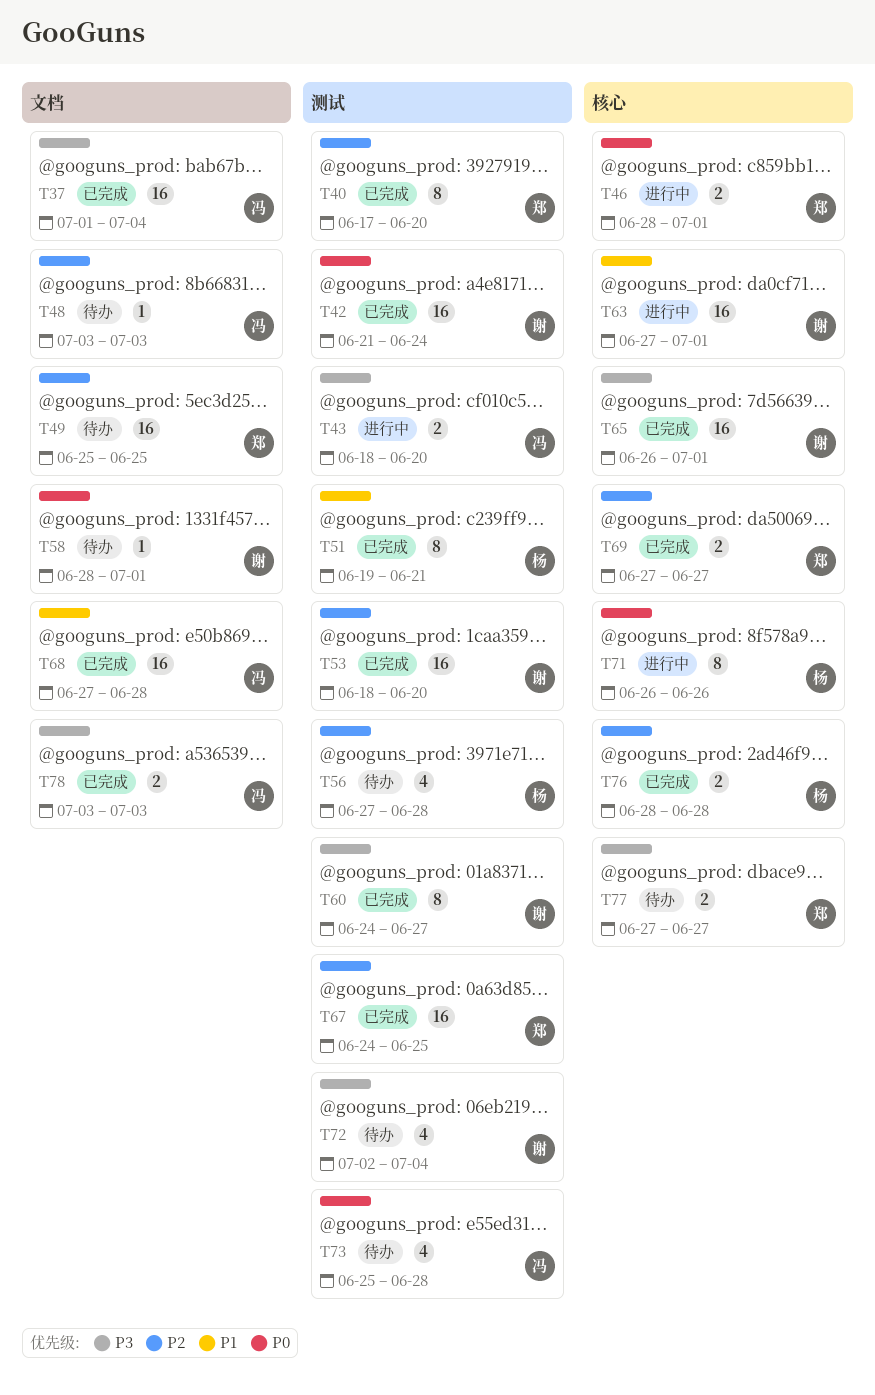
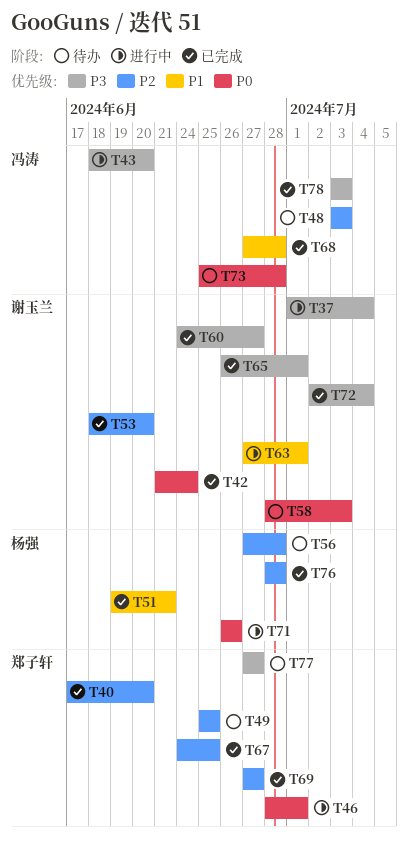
T37, status: 已完成 -> 进行中
T37, owner: 冯涛 -> 谢玉兰
T58, due: Jul 1 -> Jul 3
T72, status: 待办 -> 已完成

